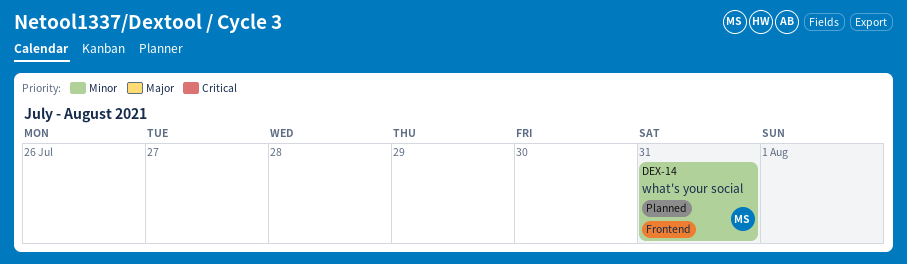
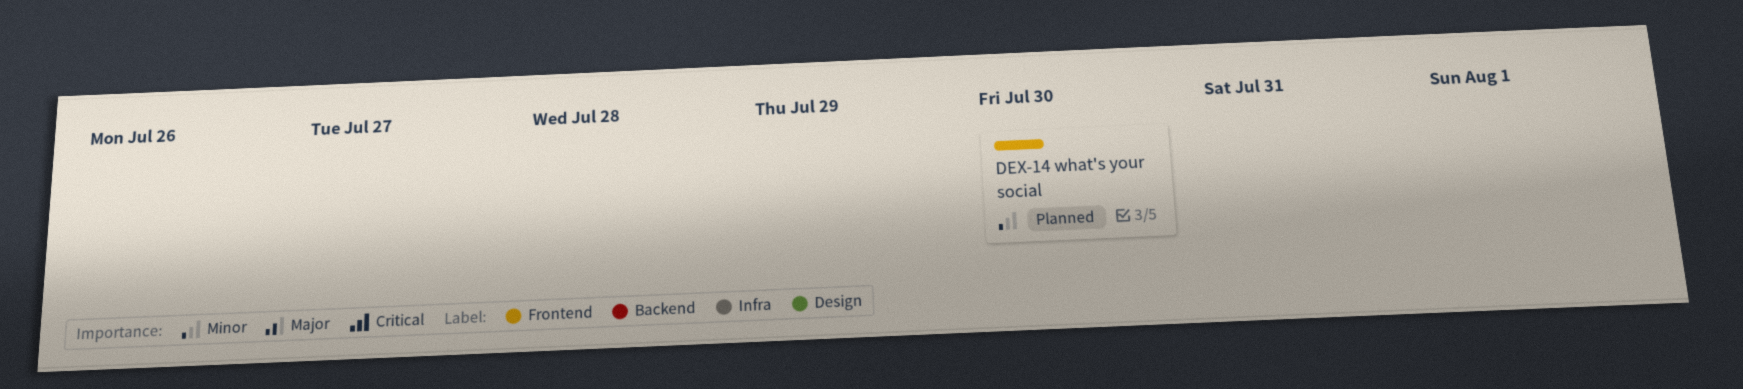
DEX-14, due: Jul 31 -> Jul 30

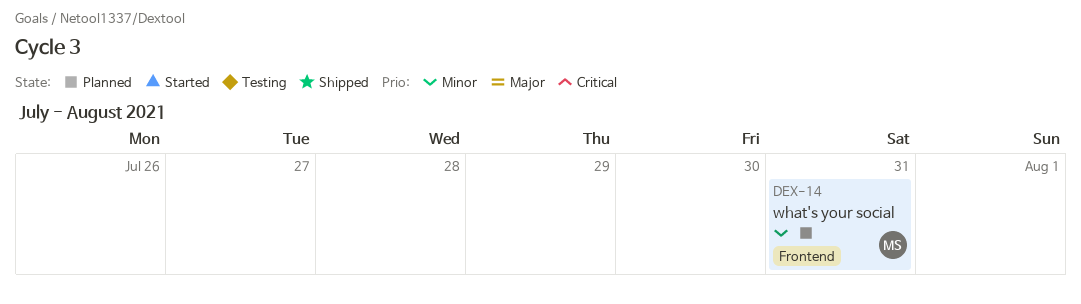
DEX-14, due: Jul 30 -> Jul 31

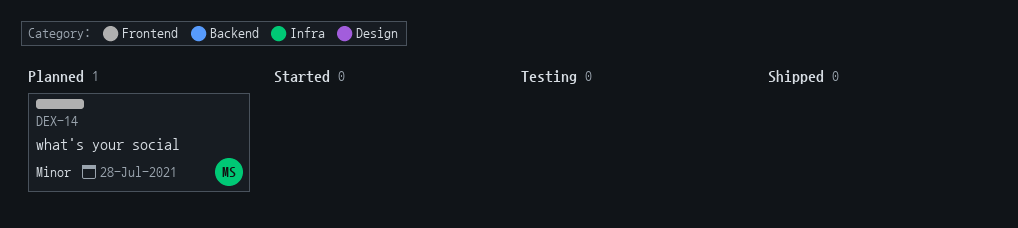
DEX-14, due: Jul 31 -> Jul 28

